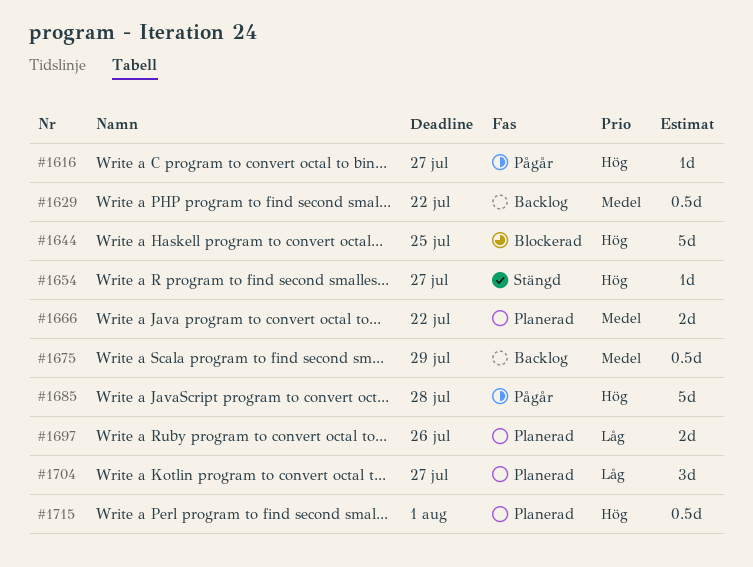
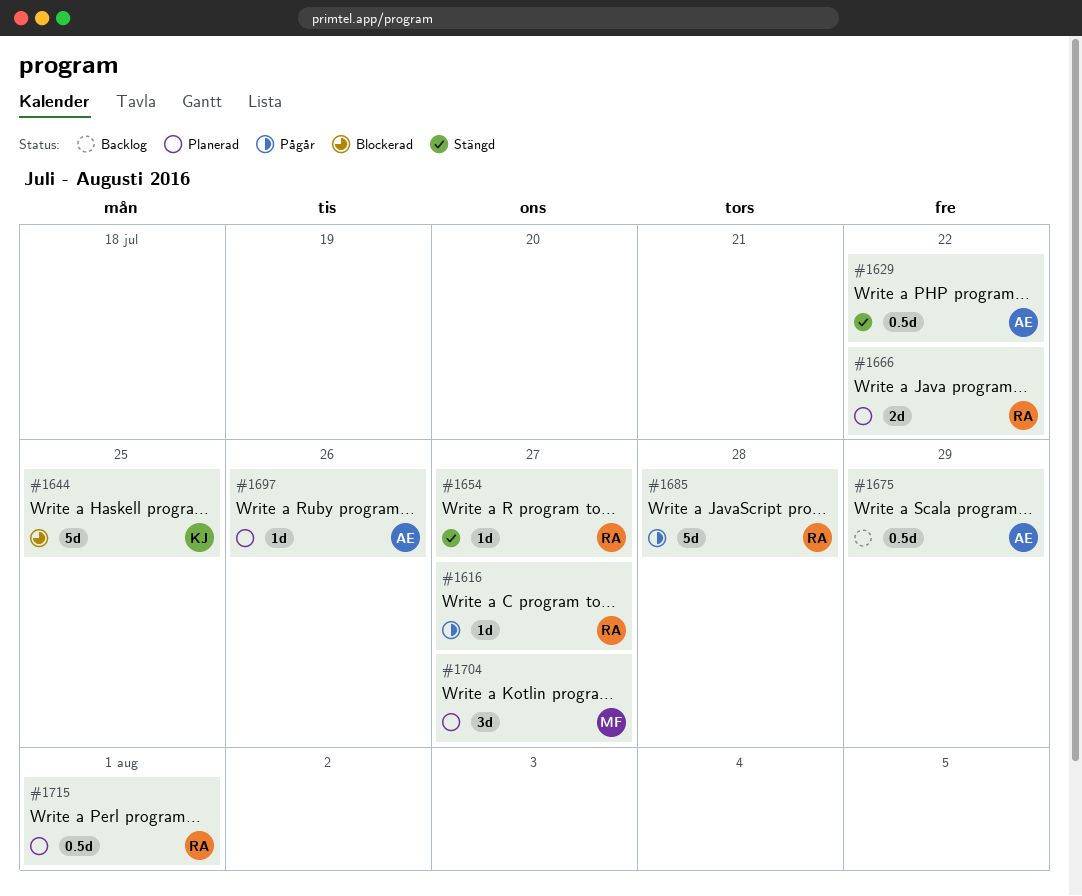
#1629, status: Backlog -> Stängd
#1697, estimate: 2d -> 1d

